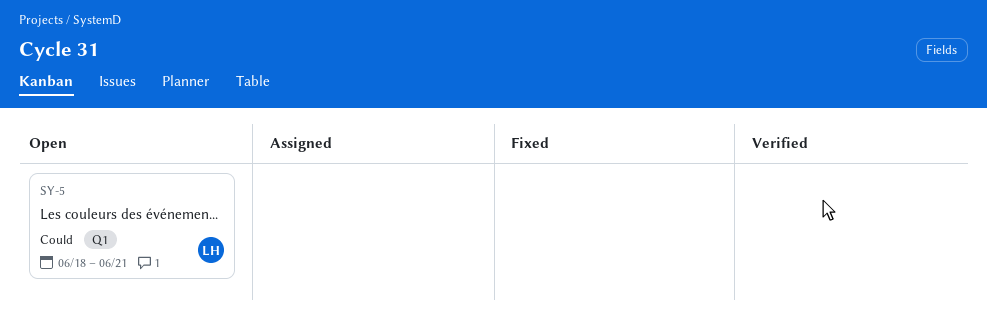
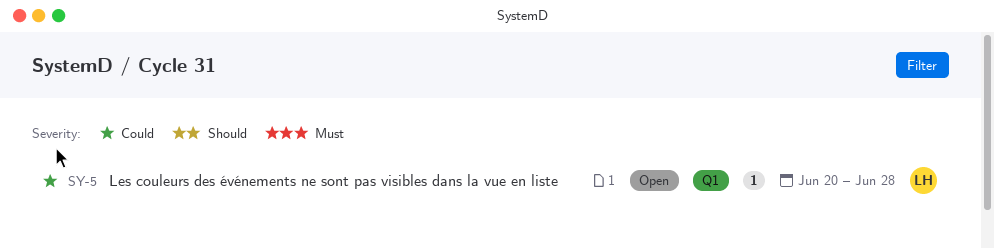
SY-5, start: Jun 18 -> Jun 20
SY-5, due: Jun 21 -> Jun 28

